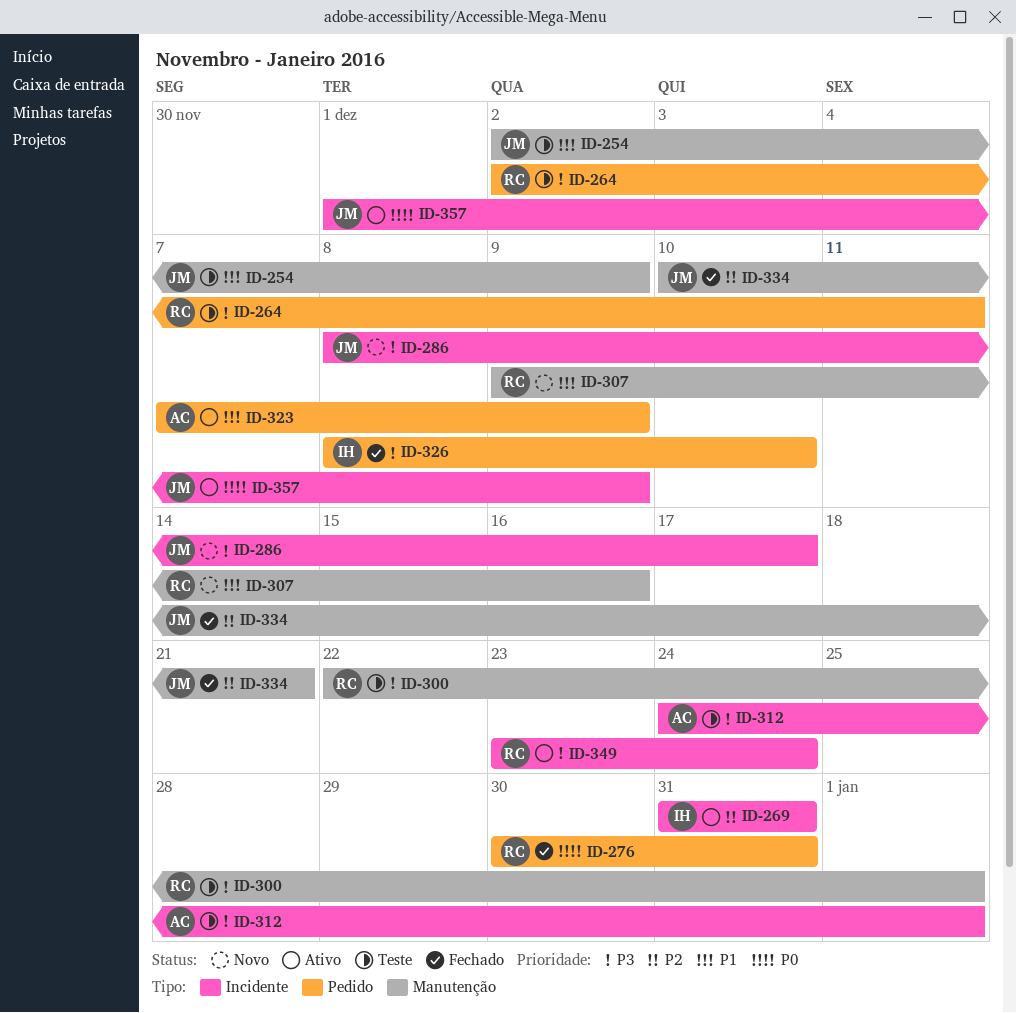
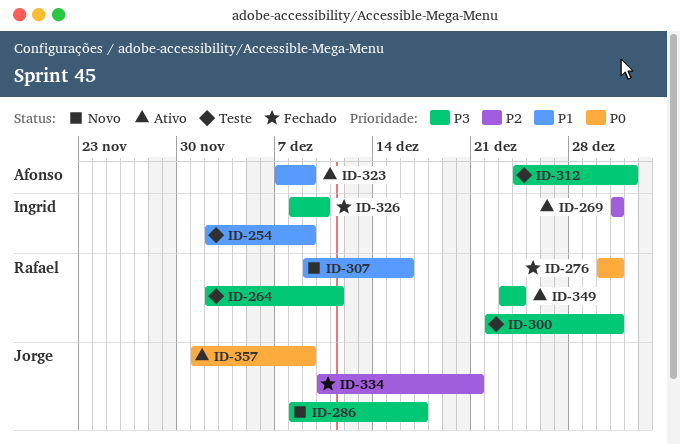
ID-254, owner: Jorge -> Ingrid
ID-300, due: Jan 1 -> Dec 31

